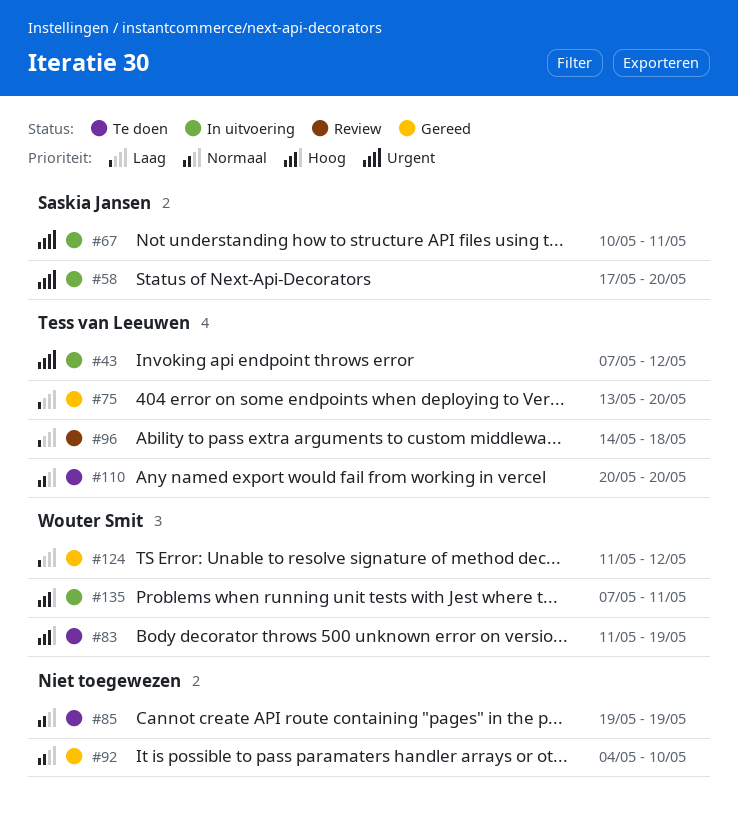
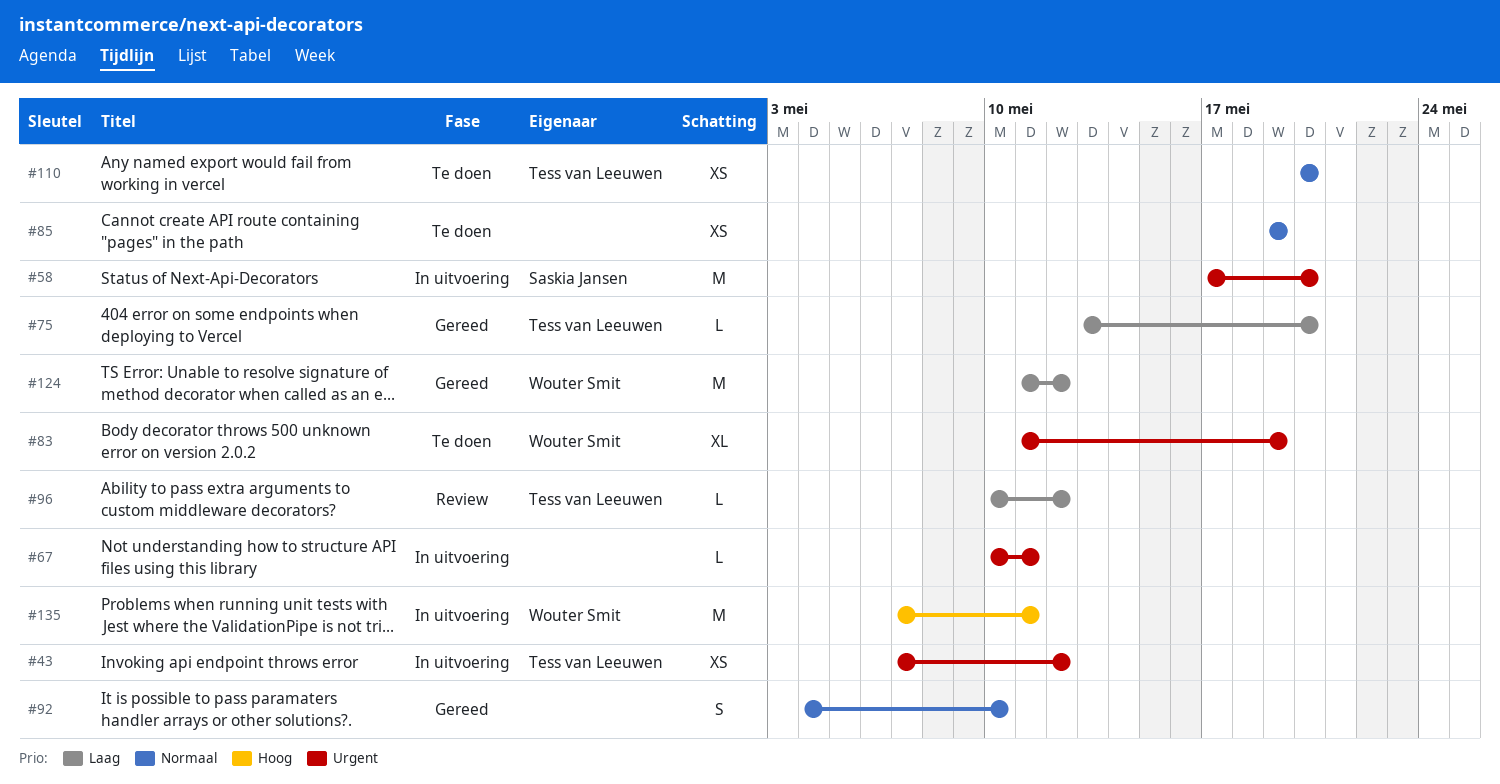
#67, owner: Saskia Jansen -> none
#83, priority: Hoog -> Urgent
#96, start: May 14 -> May 10
#96, due: May 18 -> May 12

